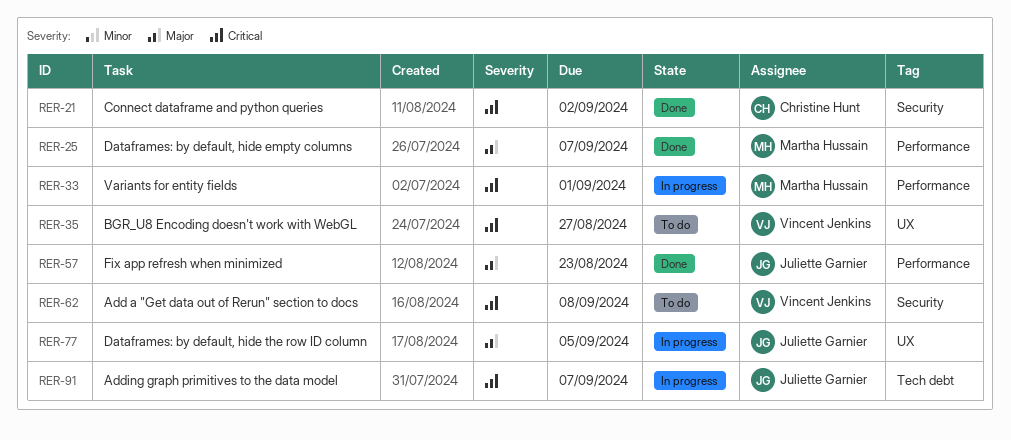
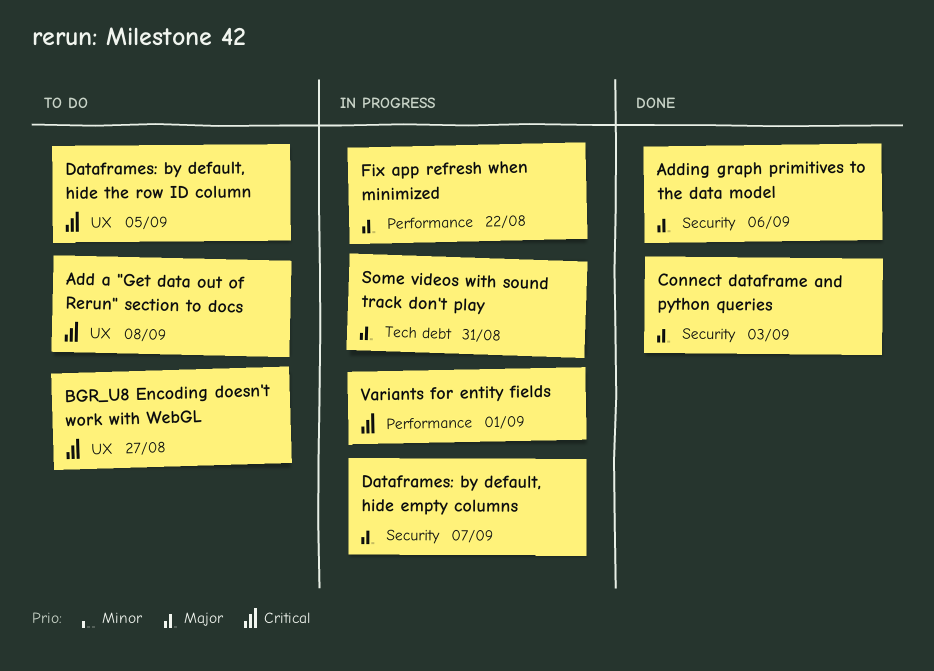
Add a "Get data out of Rerun" section to docs, label: Security -> UX
Adding graph primitives to the data model, status: In progress -> Done
Adding graph primitives to the data model, priority: Critical -> Major
Adding graph primitives to the data model, label: Tech debt -> Security
Adding graph primitives to the data model, due: Sep 7 -> Sep 6
Connect dataframe and python queries, priority: Critical -> Major
Connect dataframe and python queries, due: Sep 2 -> Sep 3
Dataframes: by default, hide empty columns, status: Done -> In progress
Dataframes: by default, hide empty columns, label: Performance -> Security
Dataframes: by default, hide the row ID column, status: In progress -> To do
Dataframes: by default, hide the row ID column, priority: Major -> Critical
Fix app refresh when minimized, status: Done -> In progress
Fix app refresh when minimized, due: Aug 23 -> Aug 22
Some videos with sound track don't play: none -> present

